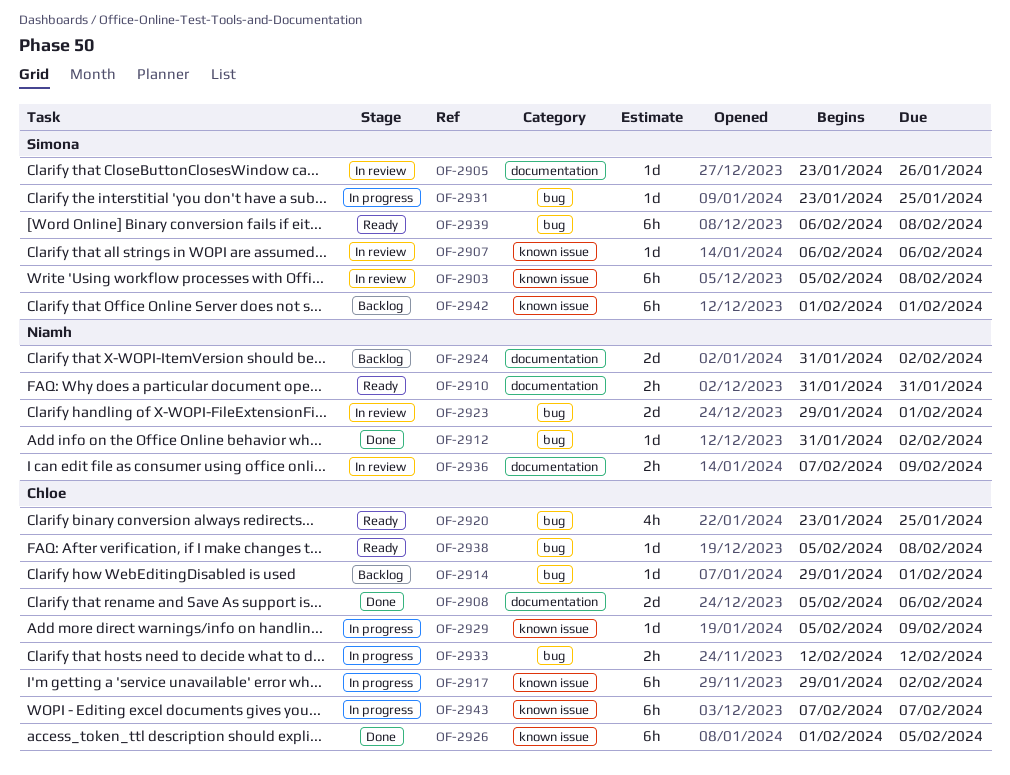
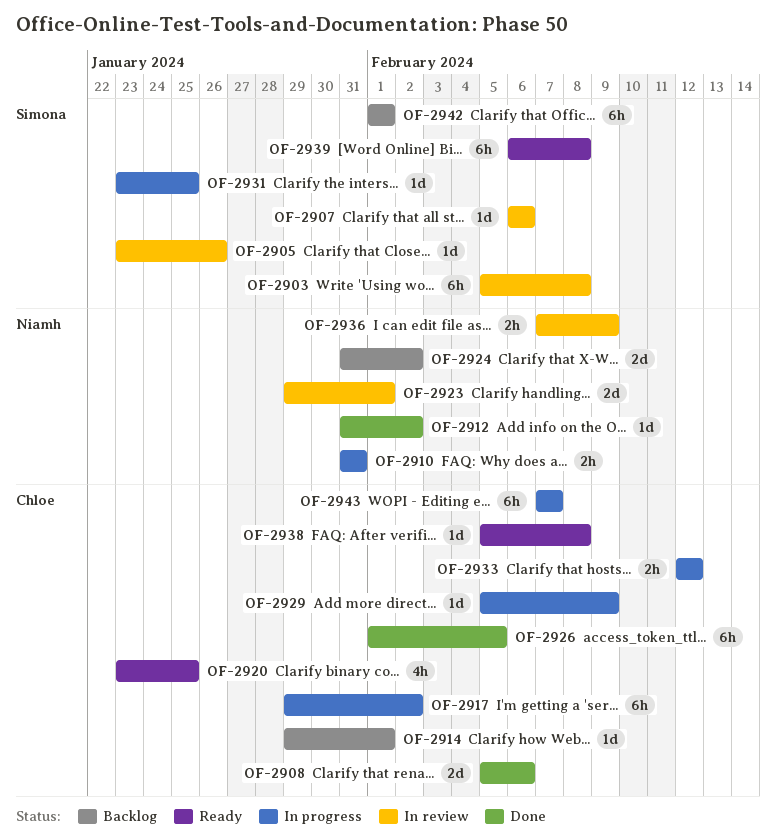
OF-2910, status: Ready -> In progress

